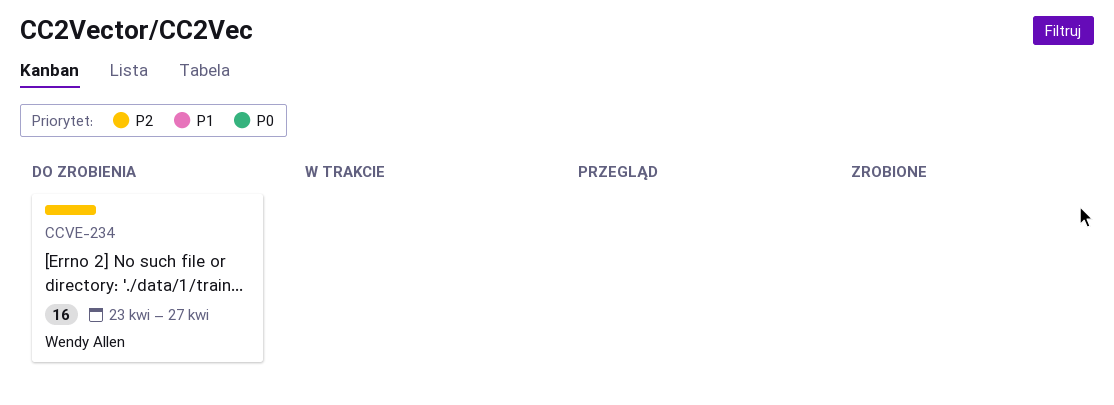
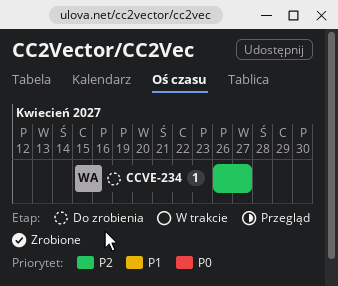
CCVE-234, estimate: 16 -> 1
CCVE-234, start: Apr 23 -> Apr 26

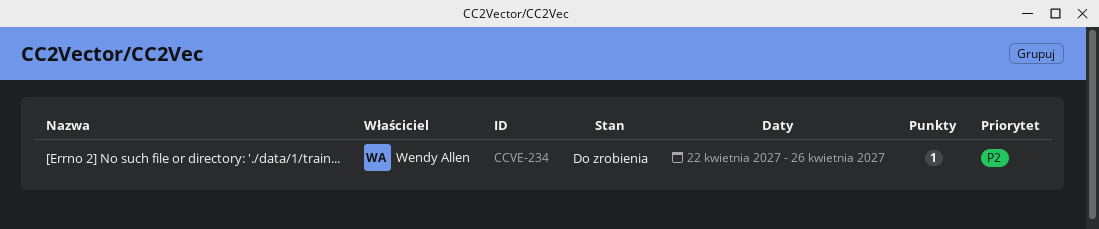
CCVE-234, start: Apr 26 -> Apr 22
CCVE-234, due: Apr 27 -> Apr 26

